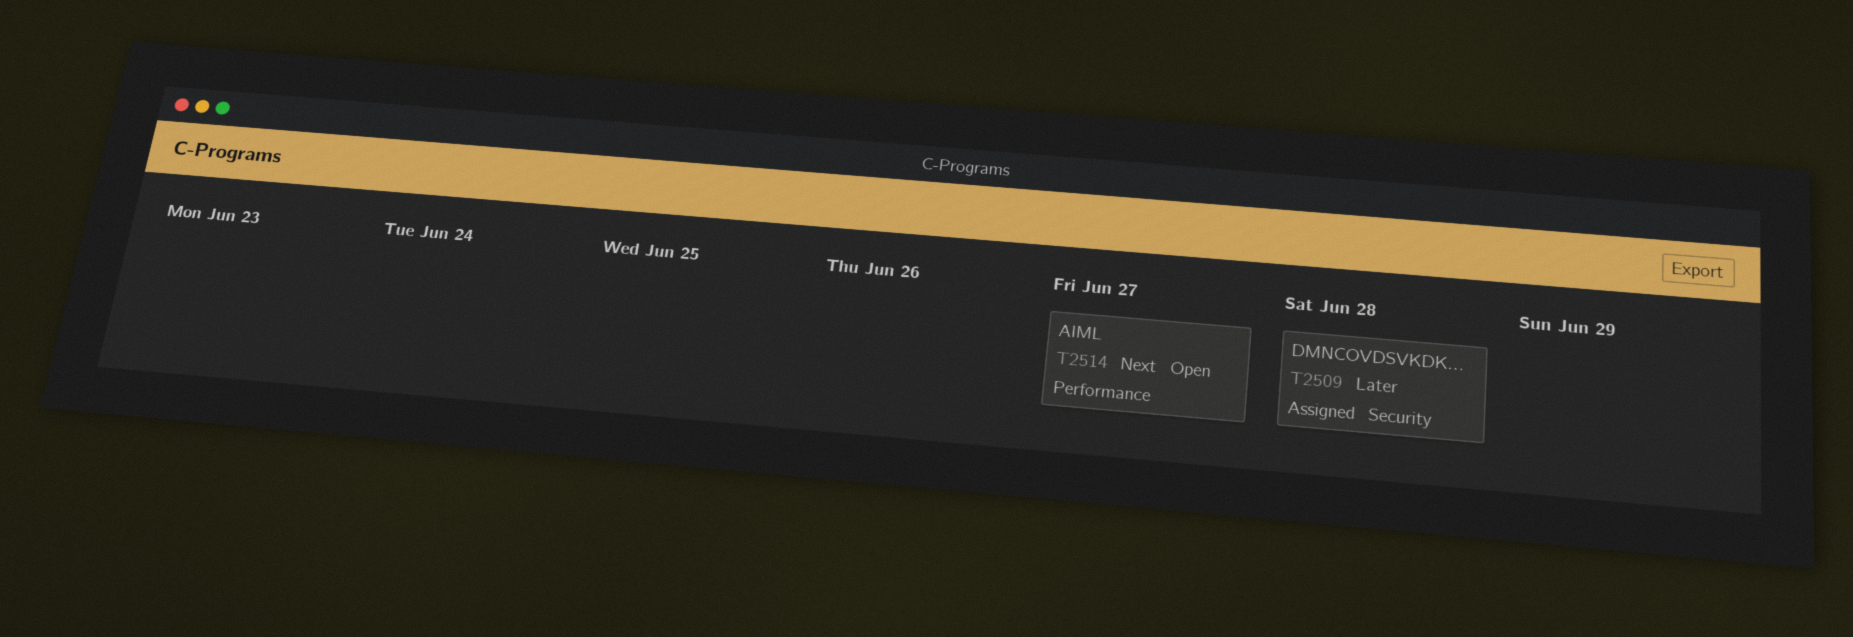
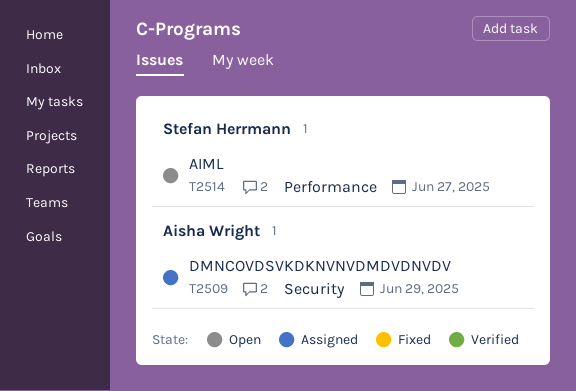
T2509, due: Jun 28 -> Jun 29

